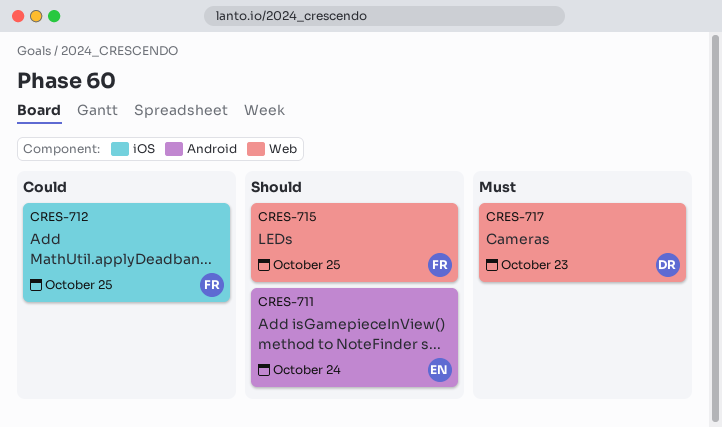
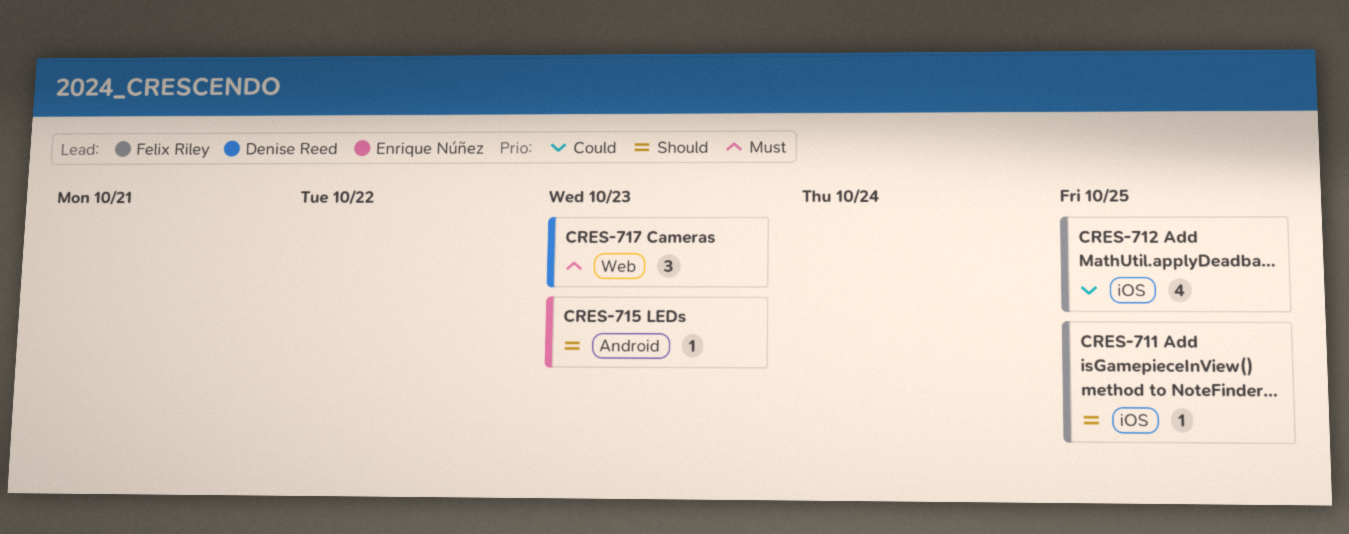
CRES-711, owner: Enrique Núñez -> Felix Riley
CRES-711, label: Android -> iOS
CRES-711, due: Oct 24 -> Oct 25
CRES-715, owner: Felix Riley -> Enrique Núñez
CRES-715, label: Web -> Android
CRES-715, due: Oct 25 -> Oct 23

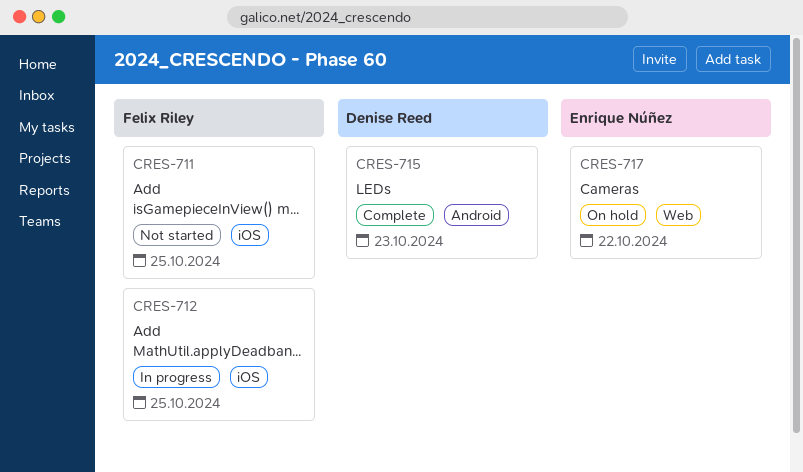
CRES-715, owner: Enrique Núñez -> Denise Reed
CRES-717, owner: Denise Reed -> Enrique Núñez
CRES-717, due: Oct 23 -> Oct 22

